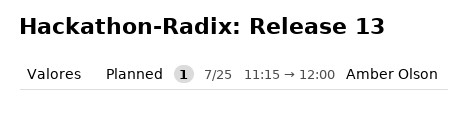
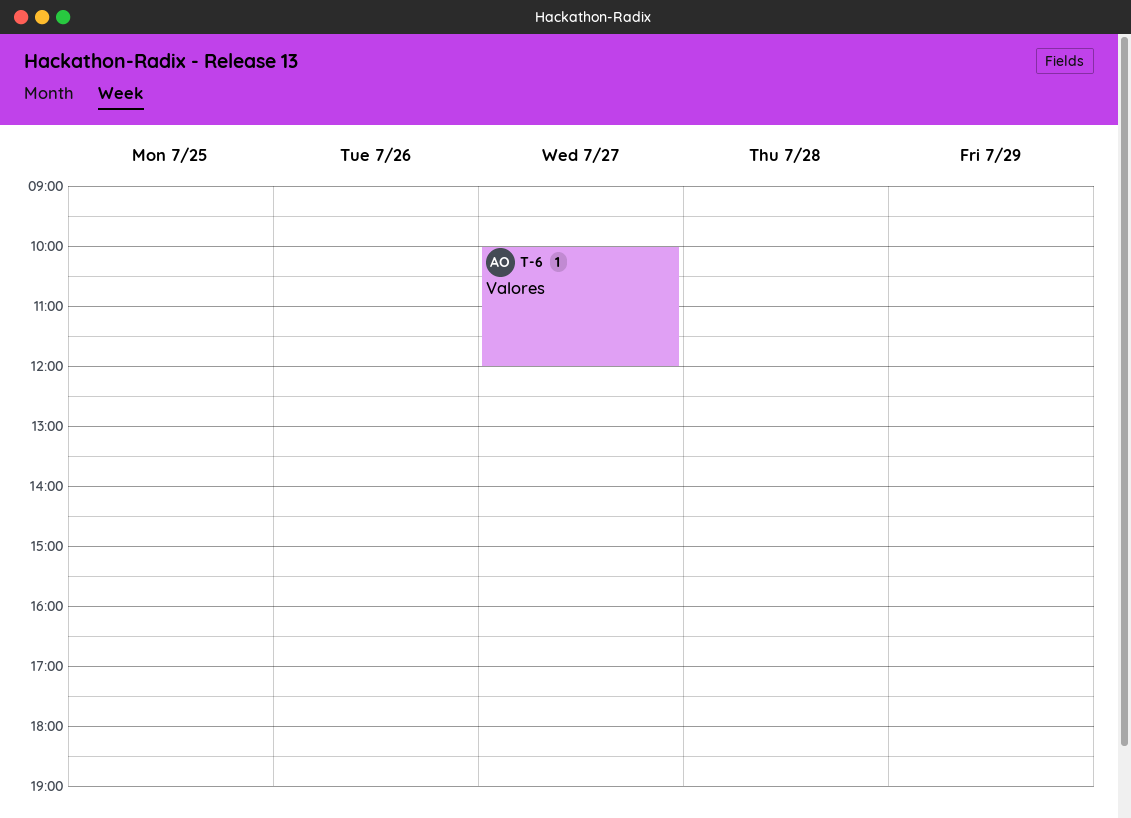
Valores, day: Jul 25 -> Jul 27
Valores, begins: 11:15 -> 10:00

